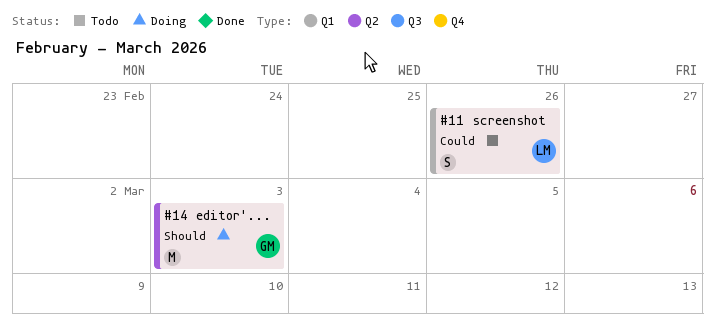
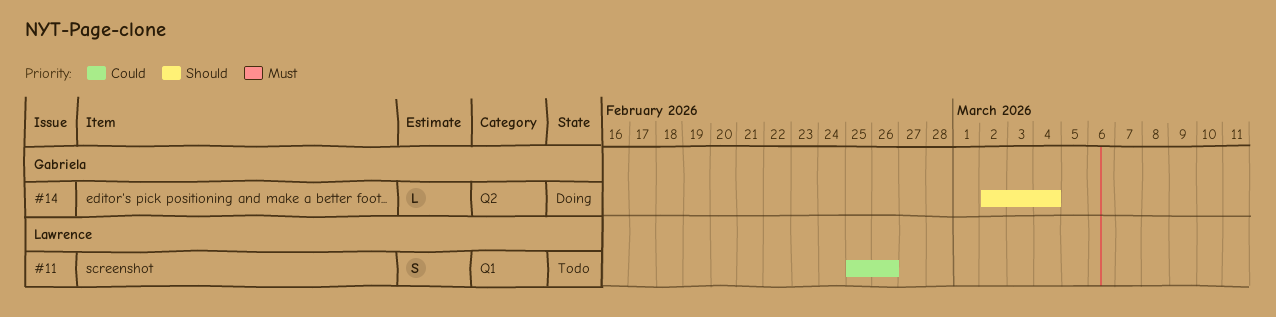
#14, estimate: M -> L
#14, due: Mar 3 -> Mar 4

